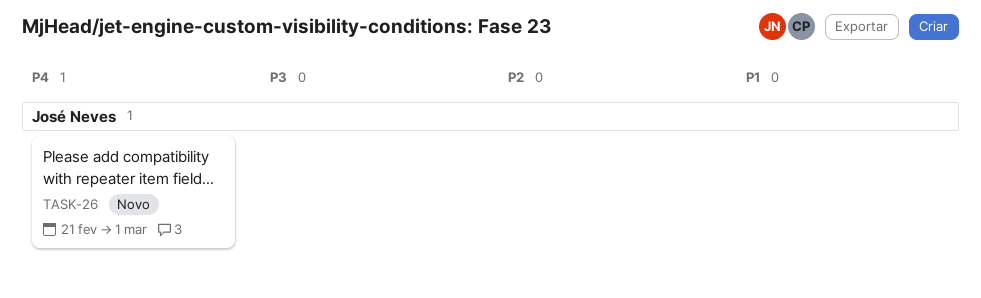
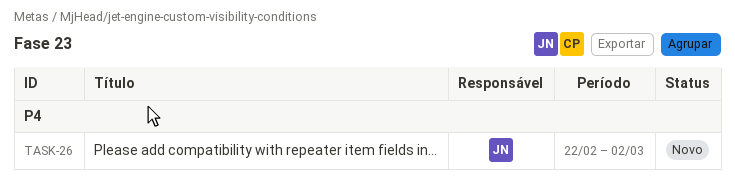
TASK-26, start: Feb 21 -> Feb 22
TASK-26, due: Mar 1 -> Mar 2

